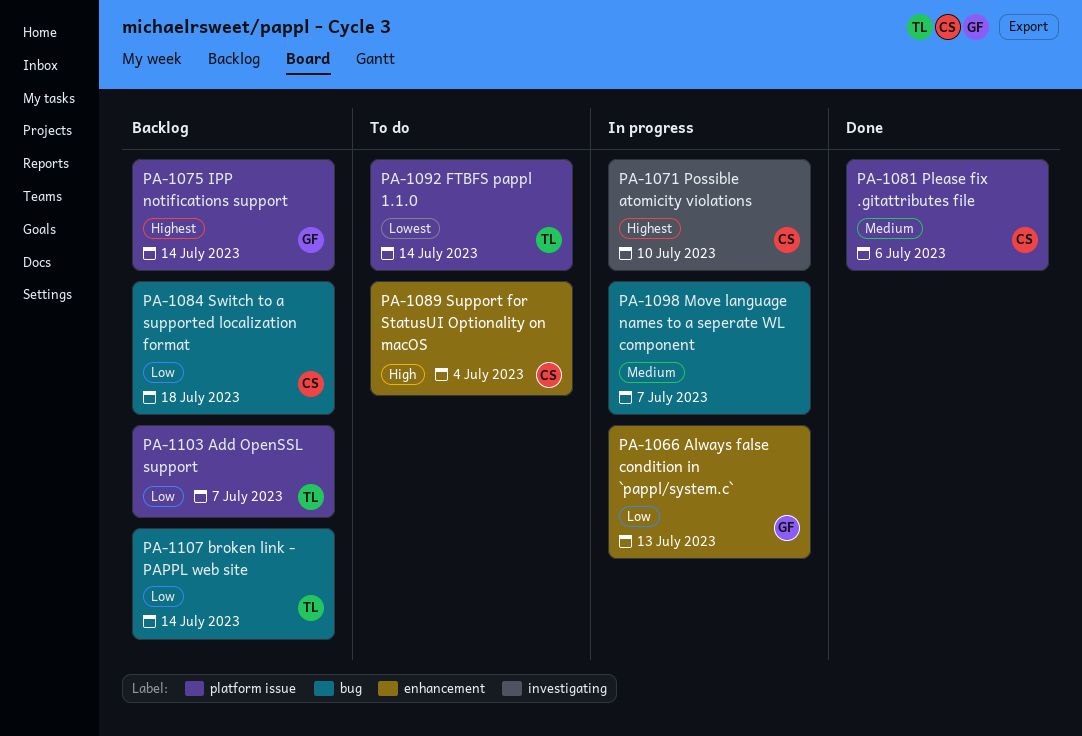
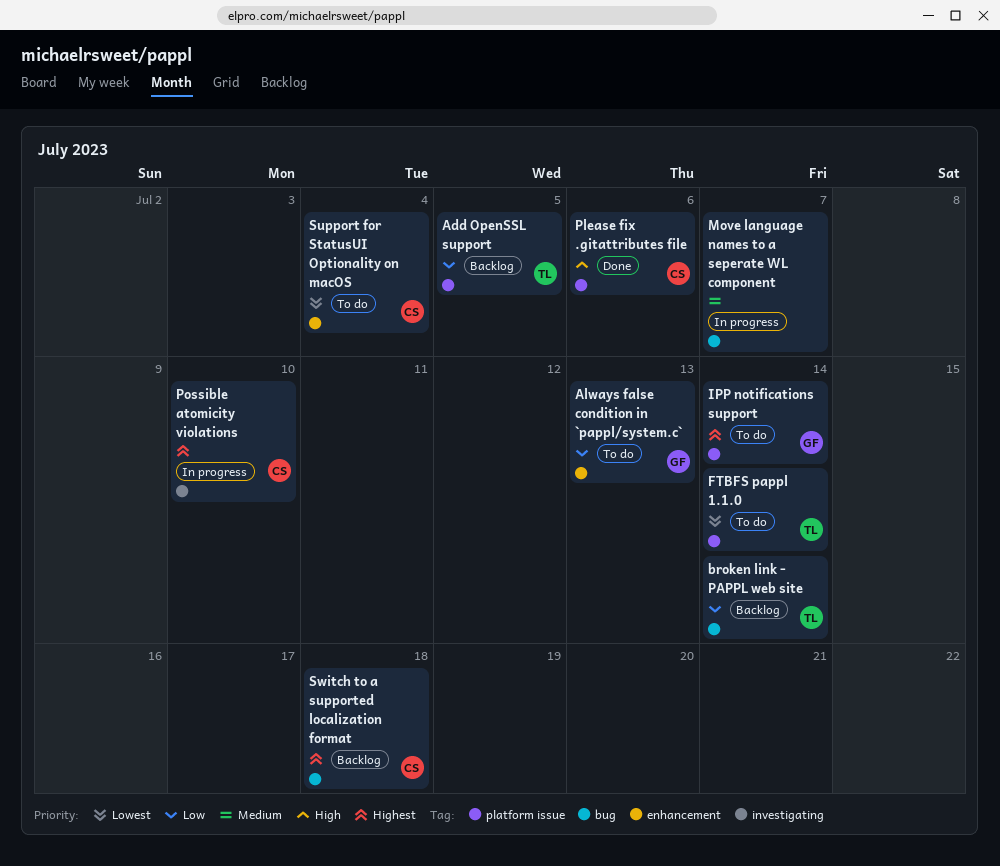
Add OpenSSL support, due: Jul 7 -> Jul 5
Always false condition in `pappl/system.c`, status: In progress -> To do
IPP notifications support, status: Backlog -> To do
Please fix .gitattributes file, priority: Medium -> High
Support for StatusUI Optionality on macOS, priority: High -> Lowest
Switch to a supported localization format, priority: Low -> Highest

